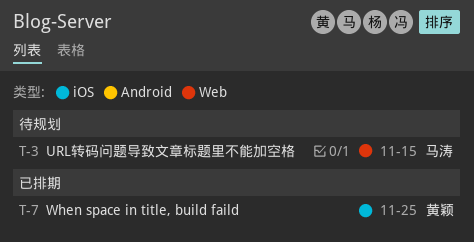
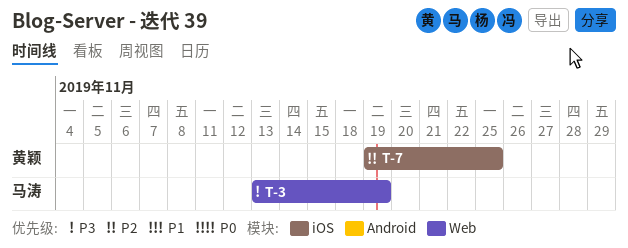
T-3, due: Nov 15 -> Nov 19

